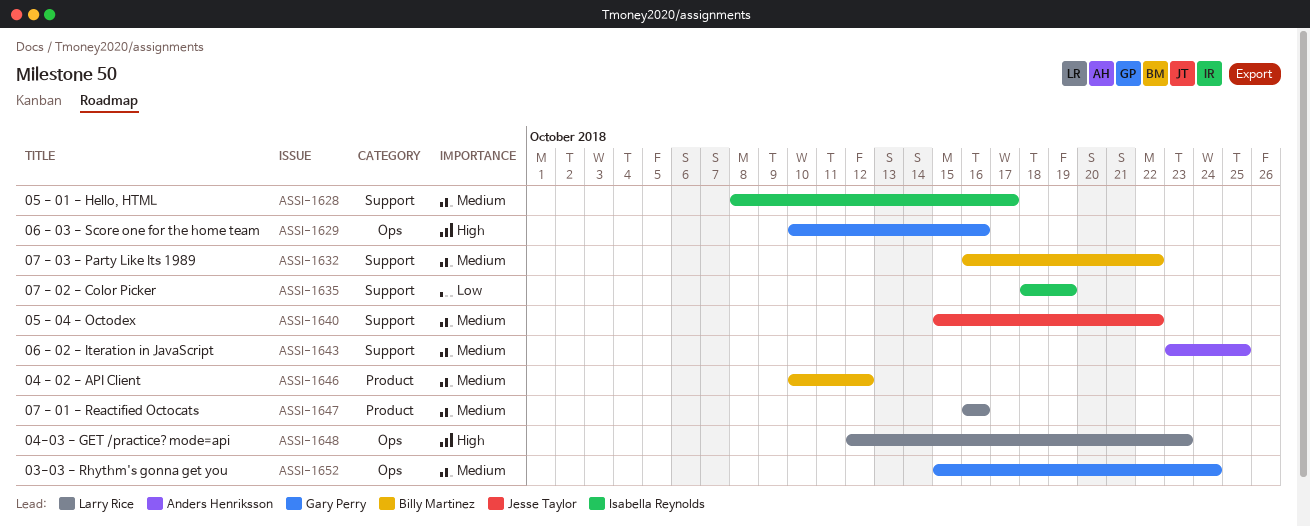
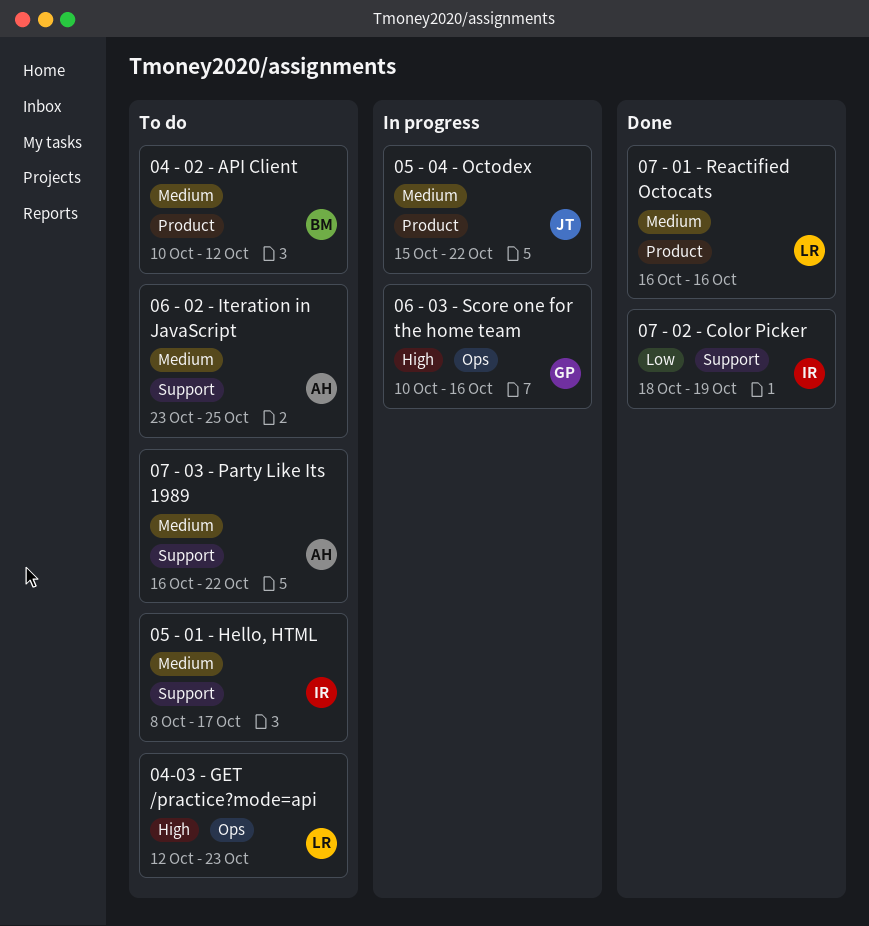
03-03 - Rhythm's gonna get you: present -> none
05 - 04 - Octodex, label: Support -> Product
07 - 03 - Party Like Its 1989, owner: Billy Martinez -> Anders Henriksson

